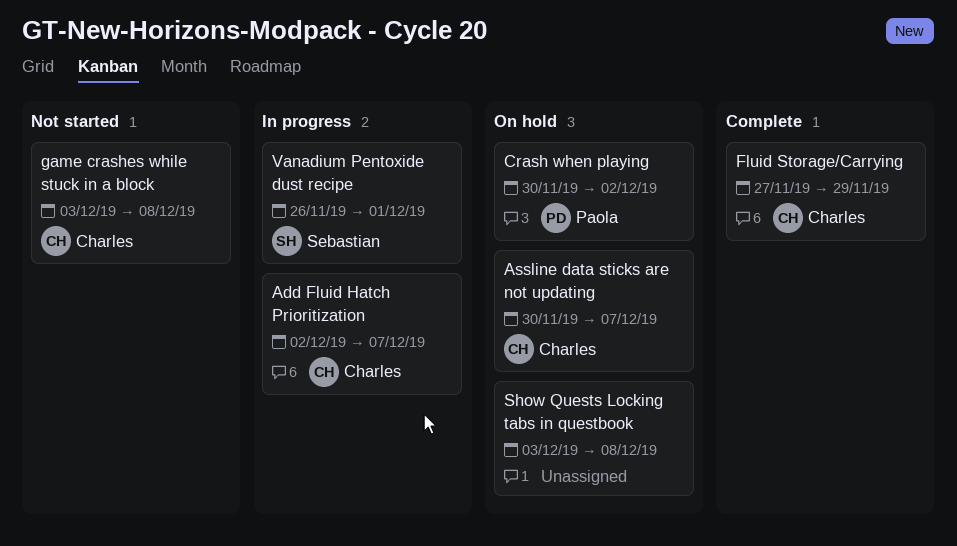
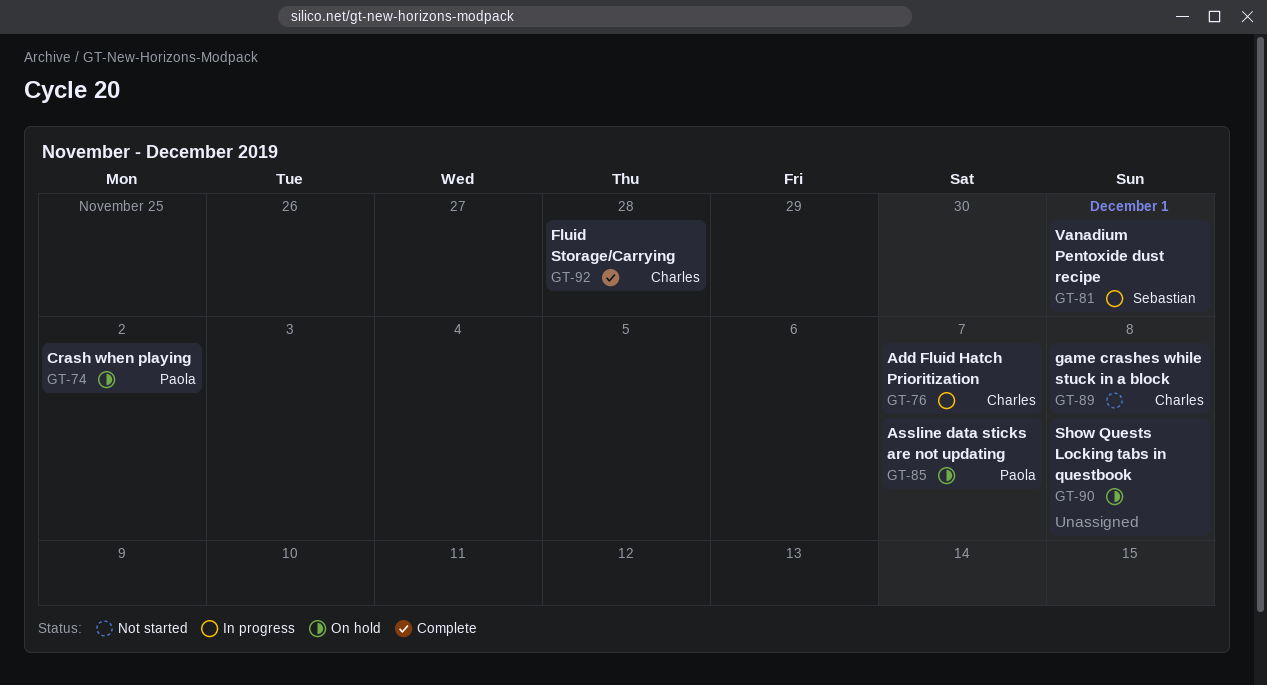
Assline data sticks are not updating, owner: Charles -> Paola
Fluid Storage/Carrying, due: Nov 29 -> Nov 28

